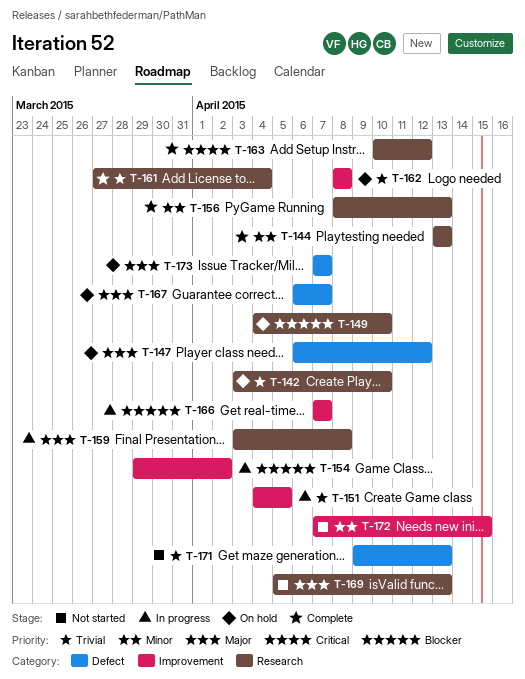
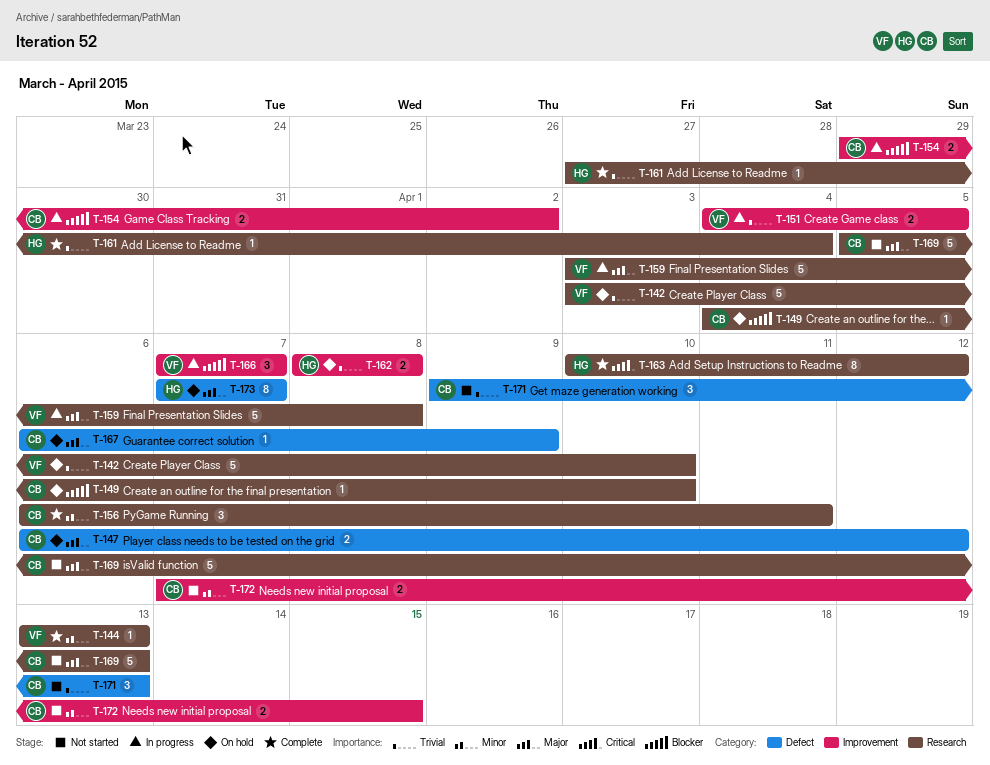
T-156, start: Apr 8 -> Apr 6
T-156, due: Apr 13 -> Apr 11
T-167, due: Apr 7 -> Apr 9

